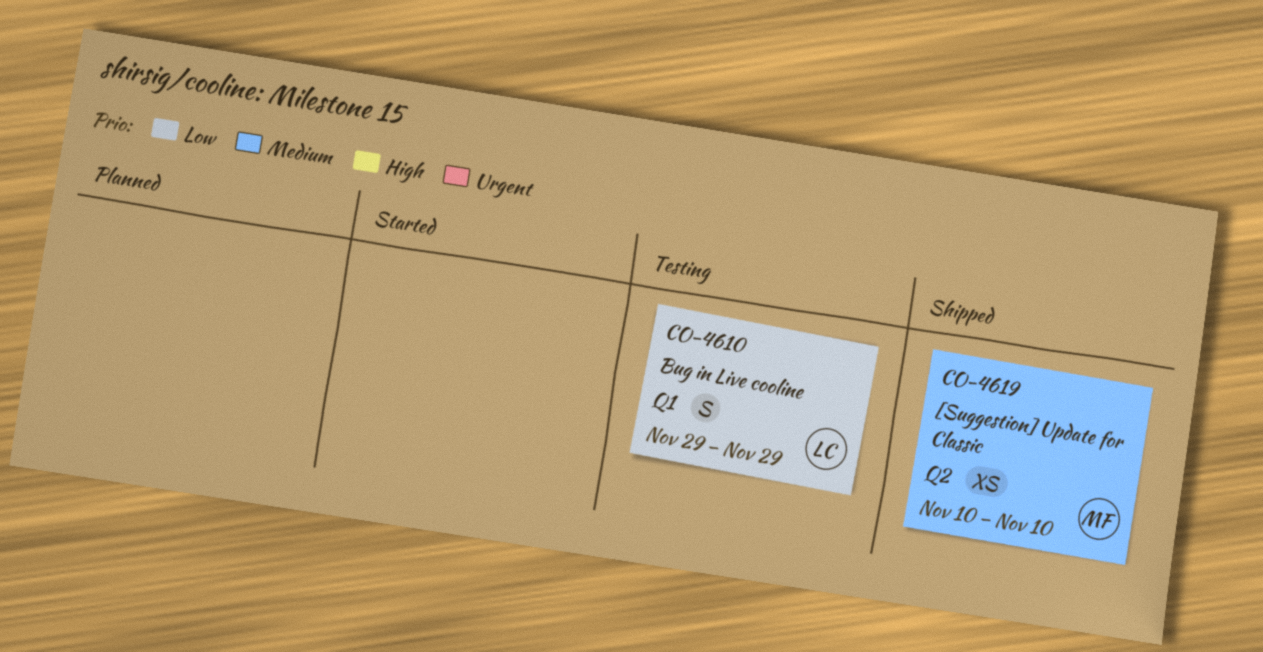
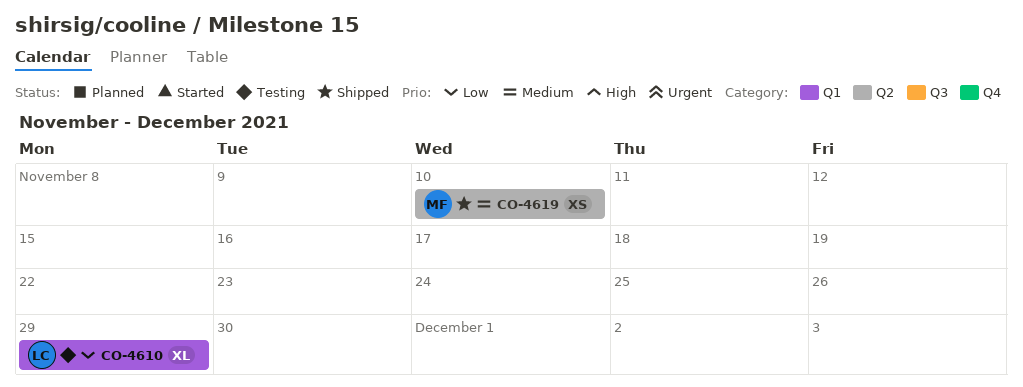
CO-4610, estimate: S -> XL

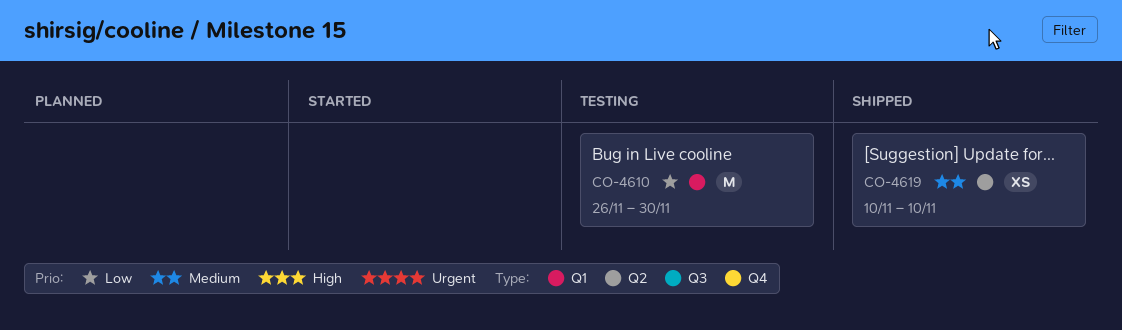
CO-4610, estimate: XL -> M
CO-4610, start: Nov 29 -> Nov 26
CO-4610, due: Nov 29 -> Nov 30

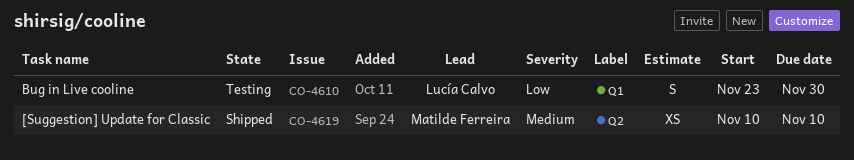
CO-4610, estimate: M -> S
CO-4610, start: Nov 26 -> Nov 23

